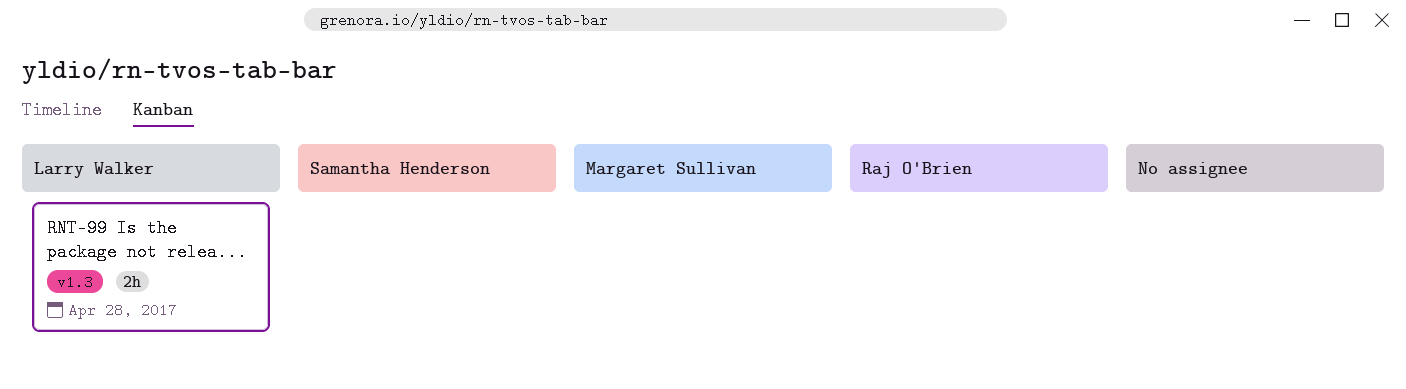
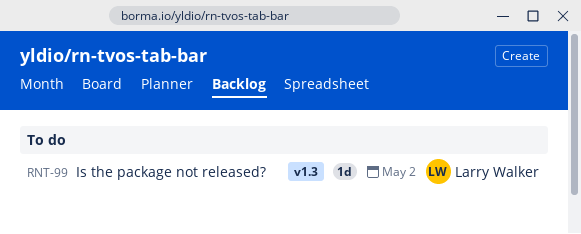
RNT-99, estimate: 2h -> 1d
RNT-99, due: Apr 28 -> May 2

